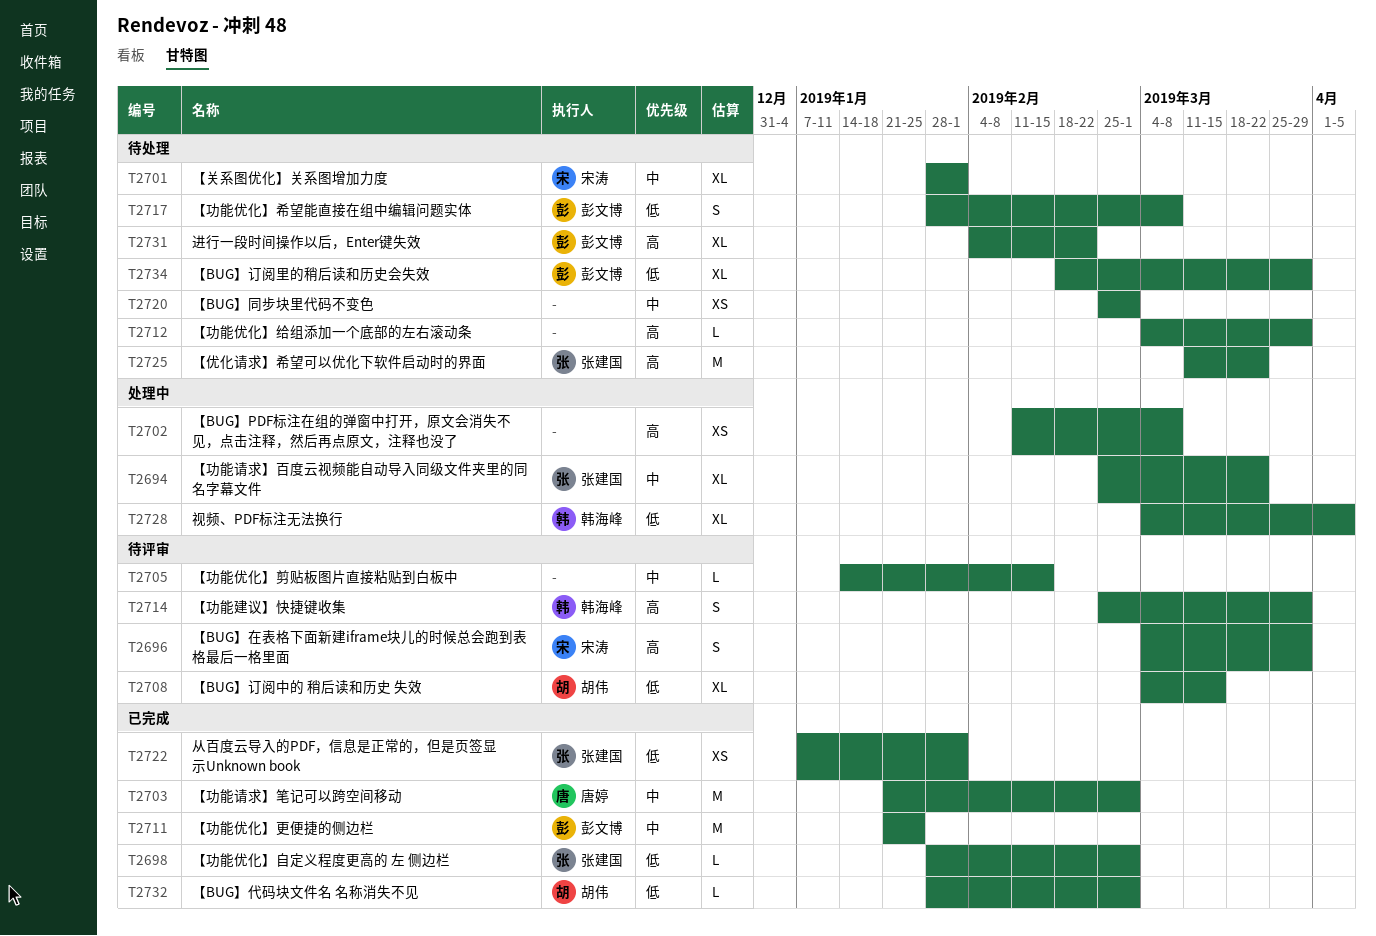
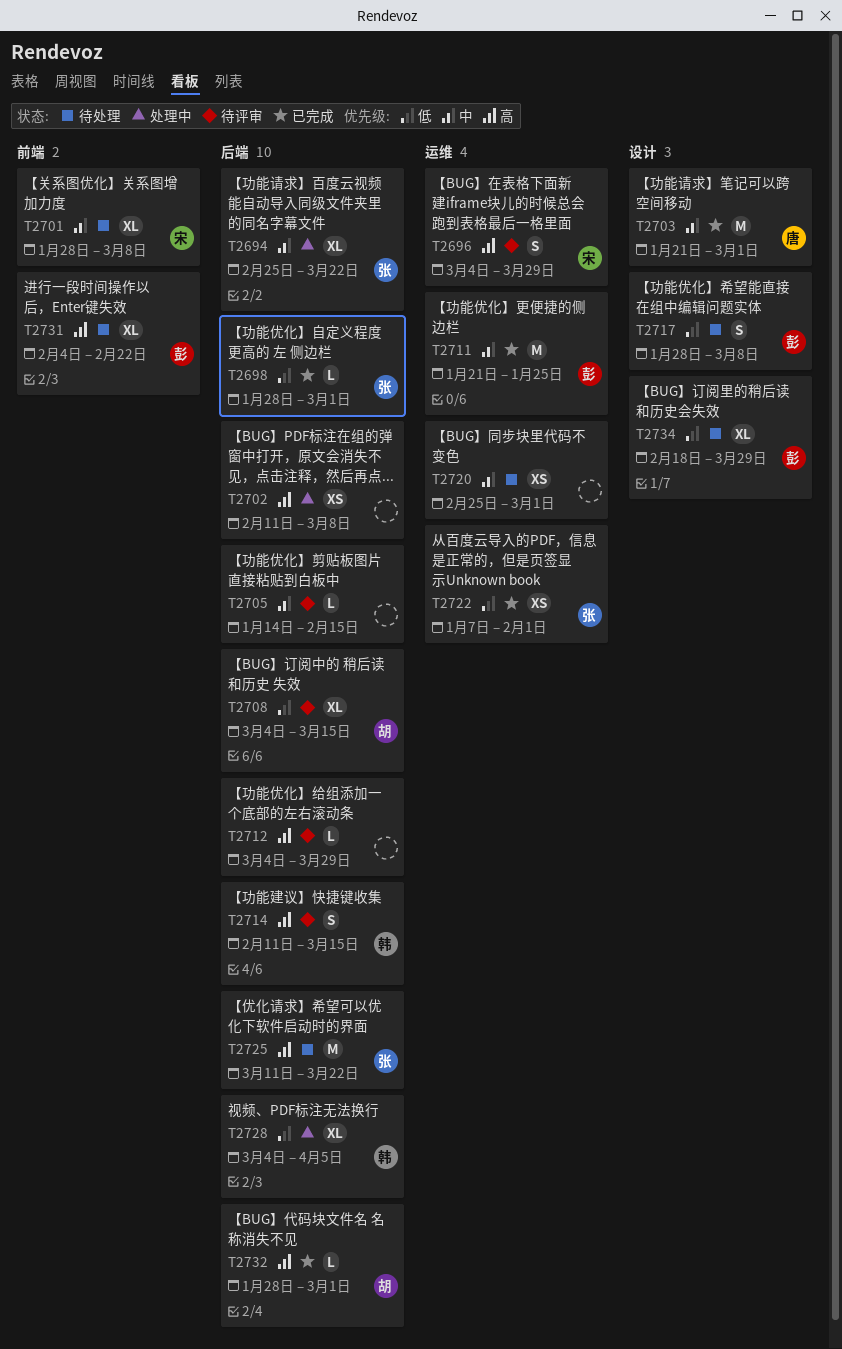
T2701, due: Feb 1 -> Mar 8
T2712, status: 待处理 -> 待评审
T2714, start: Feb 25 -> Feb 11
T2714, due: Mar 29 -> Mar 15
T2732, priority: 低 -> 高

